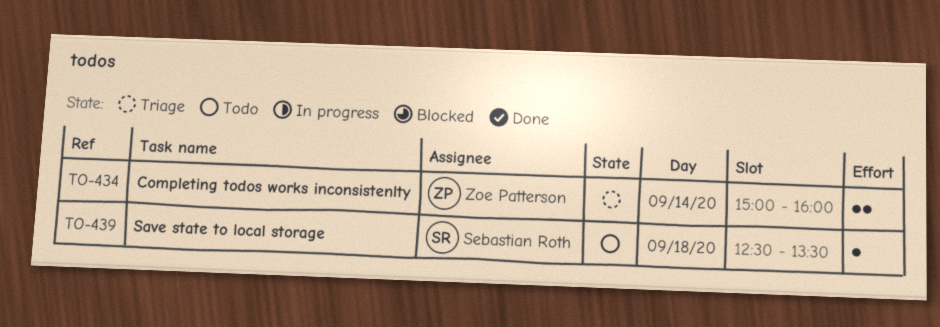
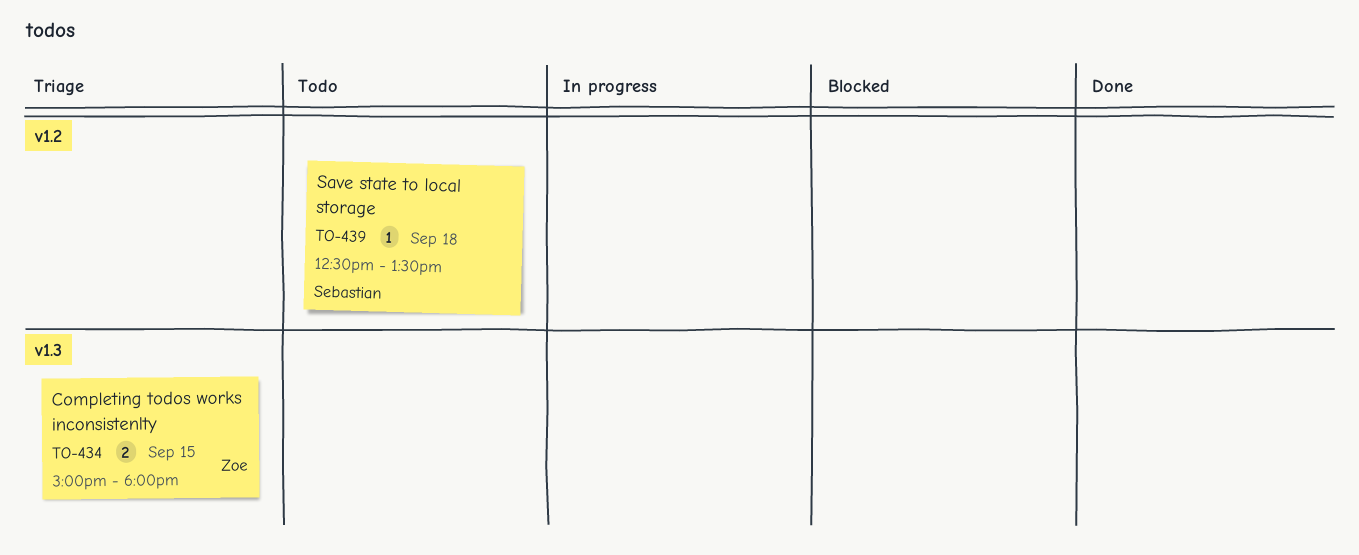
TO-434, day: Sep 14 -> Sep 15
TO-434, ends: 16:00 -> 18:00

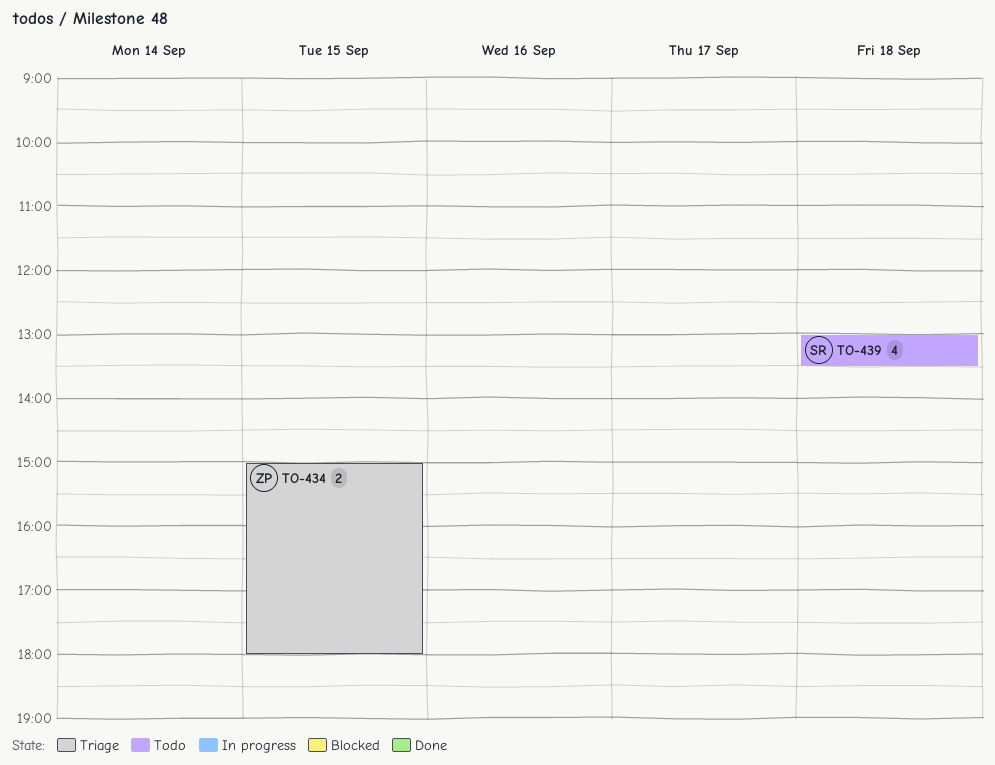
TO-439, estimate: 1 -> 4
TO-439, begins: 12:30 -> 13:00

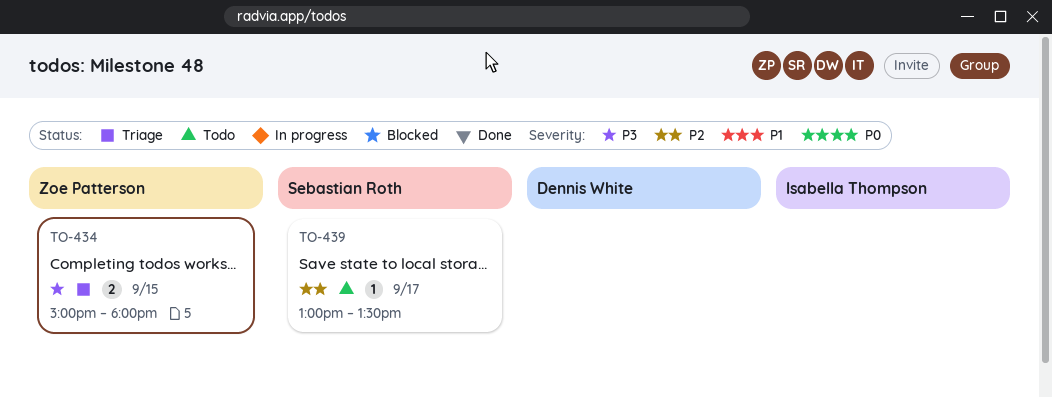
TO-439, estimate: 4 -> 1
TO-439, day: Sep 18 -> Sep 17

